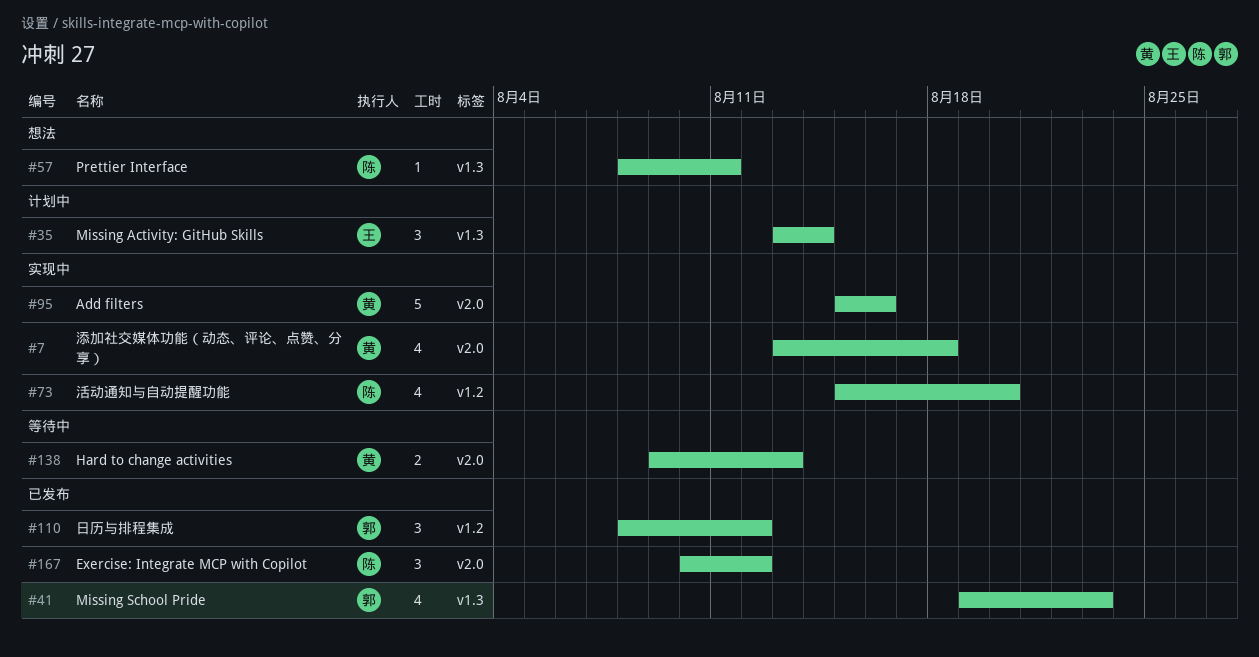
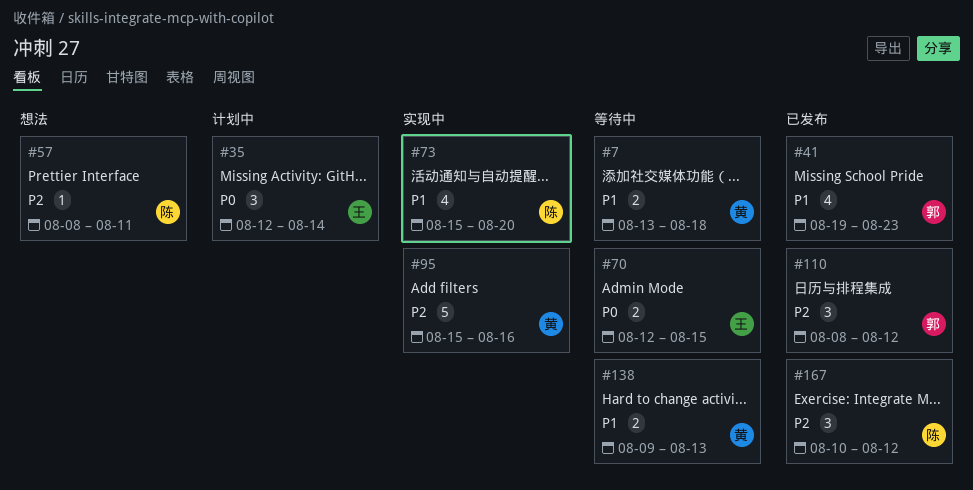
#7, status: 实现中 -> 等待中
#7, estimate: 4 -> 2
#35, start: Aug 13 -> Aug 12
#70: none -> present

